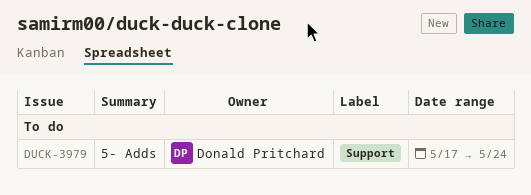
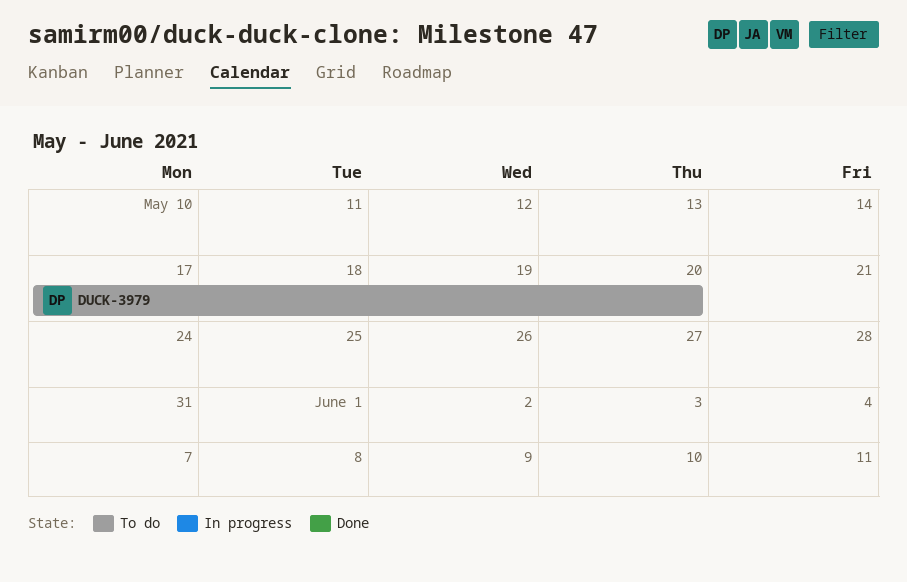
DUCK-3979, due: May 24 -> May 20

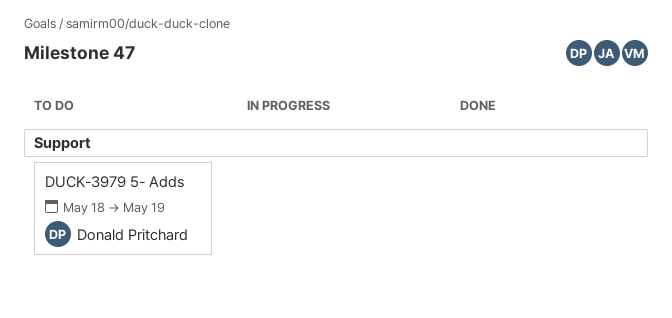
DUCK-3979, start: May 17 -> May 18
DUCK-3979, due: May 20 -> May 19

